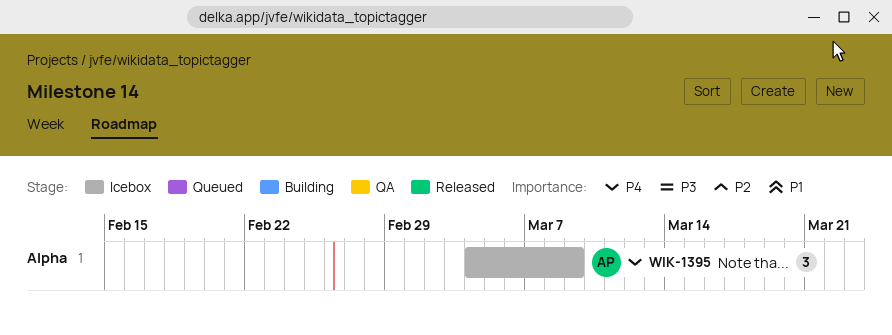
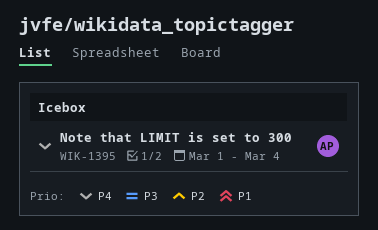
WIK-1395, start: Mar 4 -> Mar 1
WIK-1395, due: Mar 9 -> Mar 4

